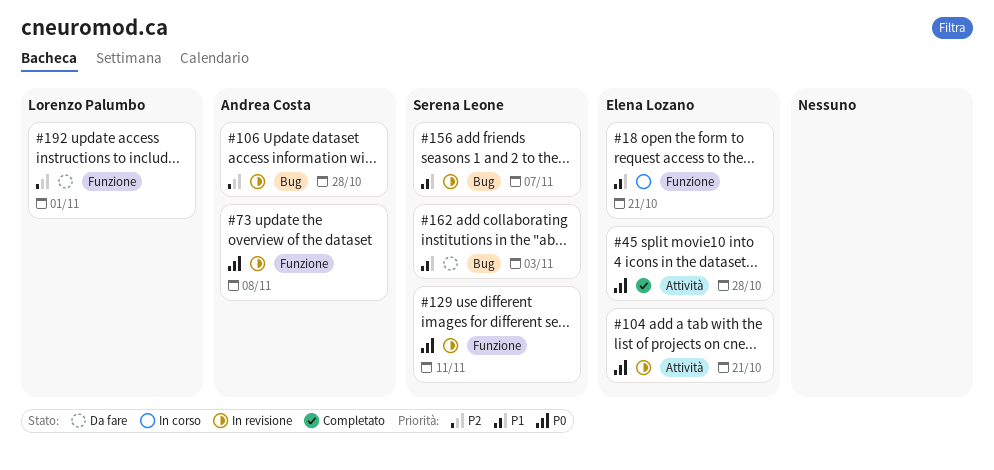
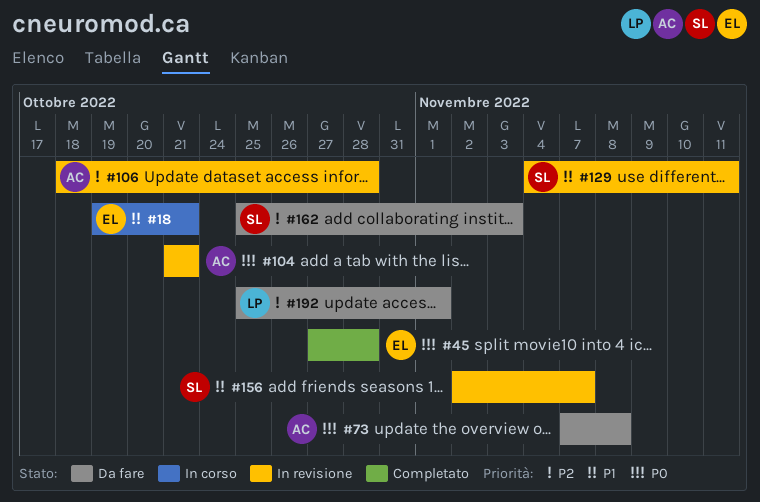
#73, status: In revisione -> Da fare
#104, owner: Elena Lozano -> Andrea Costa
#129, priority: P0 -> P1
#162, priority: P1 -> P2

